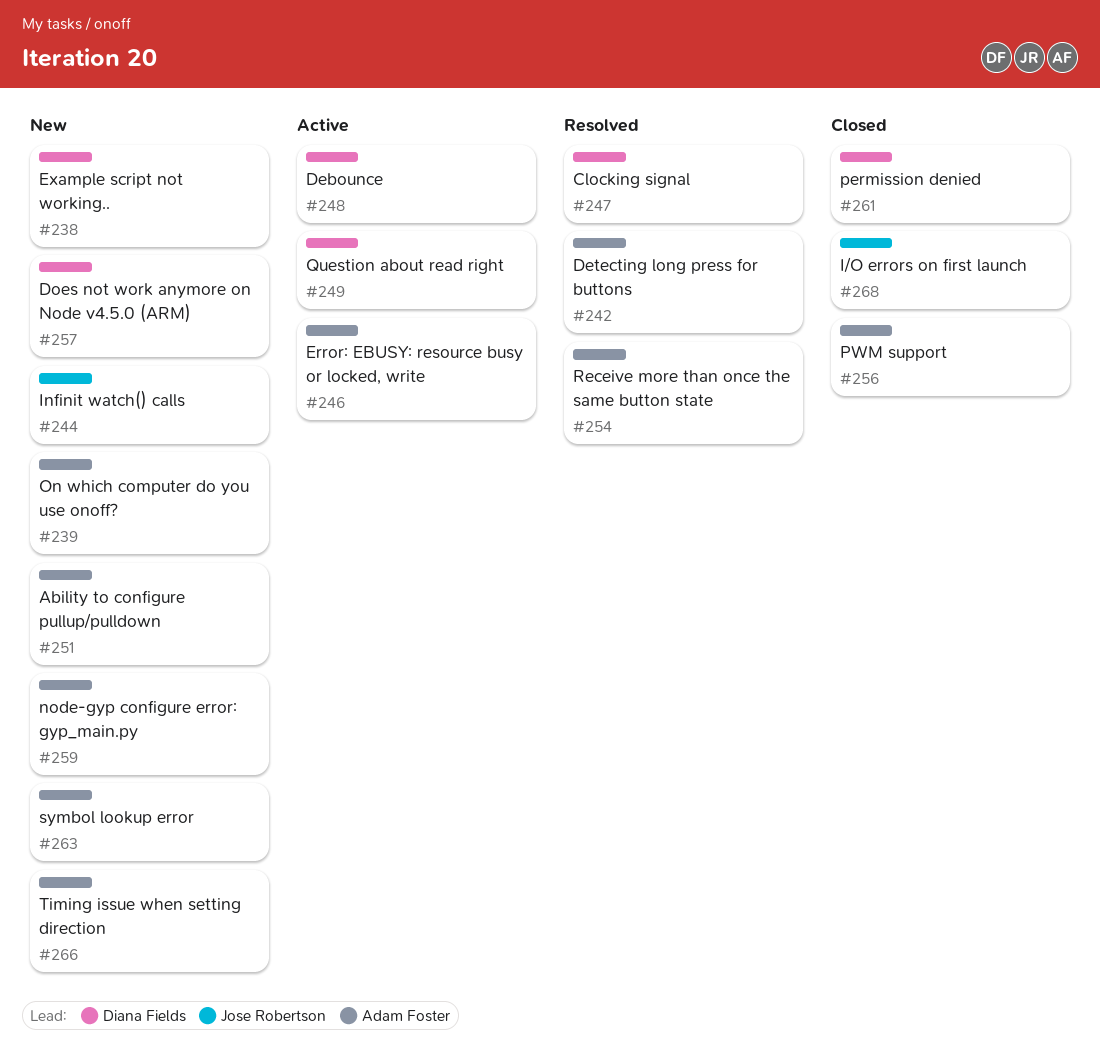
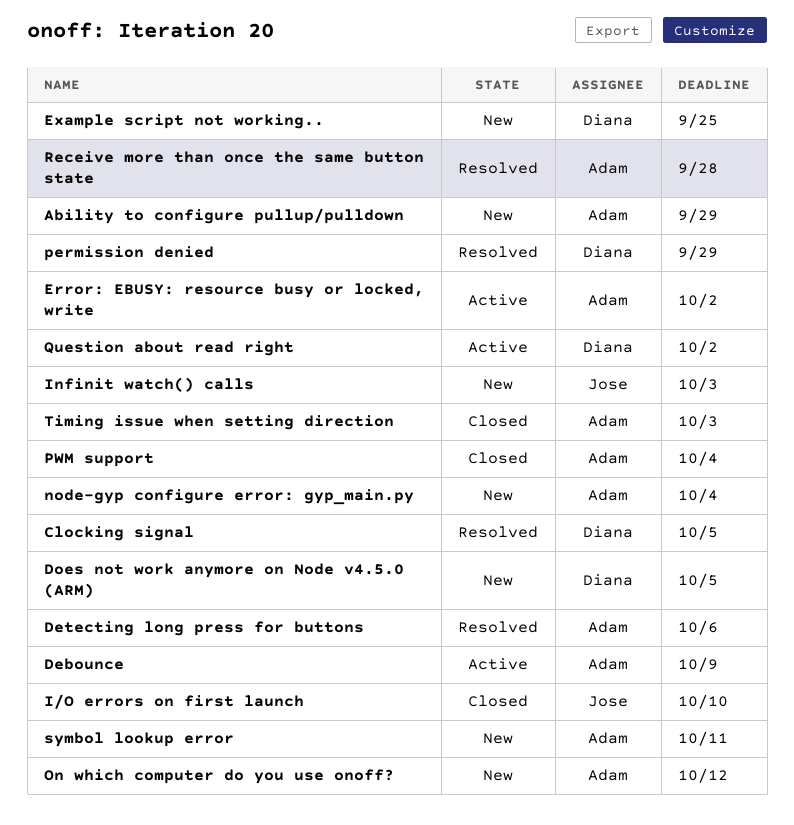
Debounce, owner: Diana Fields -> Adam Foster
permission denied, status: Closed -> Resolved
Timing issue when setting direction, status: New -> Closed

